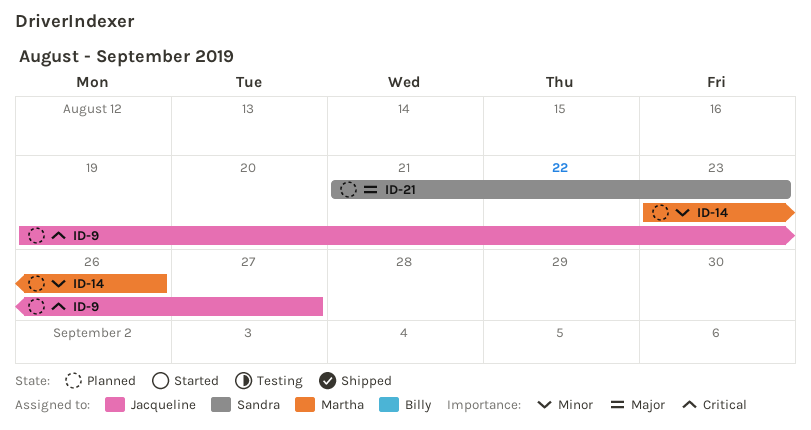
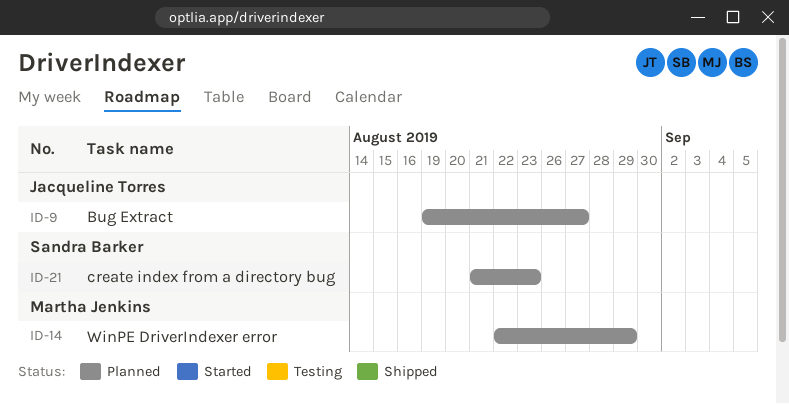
ID-14, start: Aug 23 -> Aug 22
ID-14, due: Aug 26 -> Aug 29

